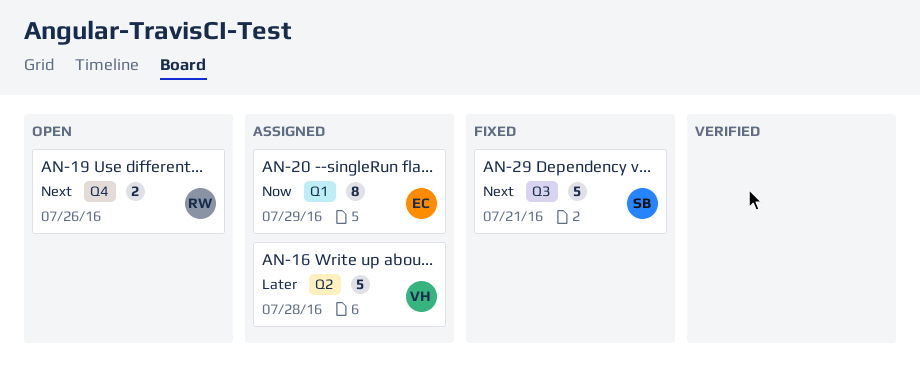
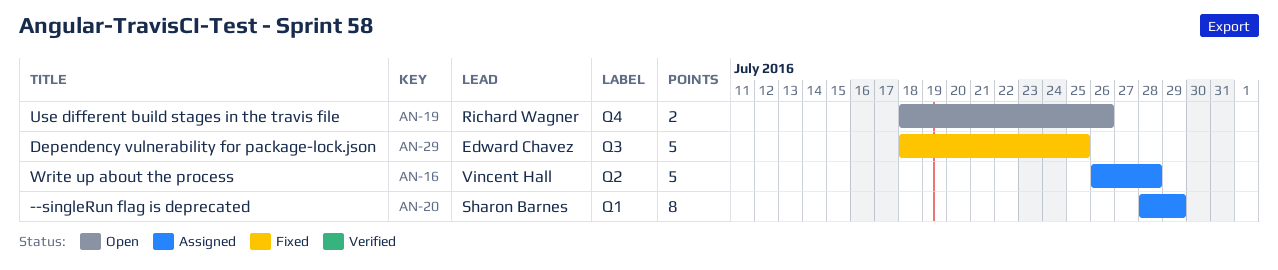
AN-20, owner: Edward Chavez -> Sharon Barnes
AN-29, owner: Sharon Barnes -> Edward Chavez
AN-29, due: Jul 21 -> Jul 25

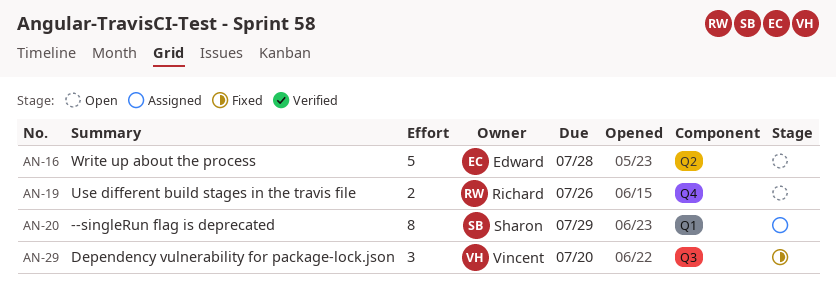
AN-16, status: Assigned -> Open
AN-16, owner: Vincent Hall -> Edward Chavez
AN-29, owner: Edward Chavez -> Vincent Hall
AN-29, estimate: 5 -> 3
AN-29, due: Jul 25 -> Jul 20

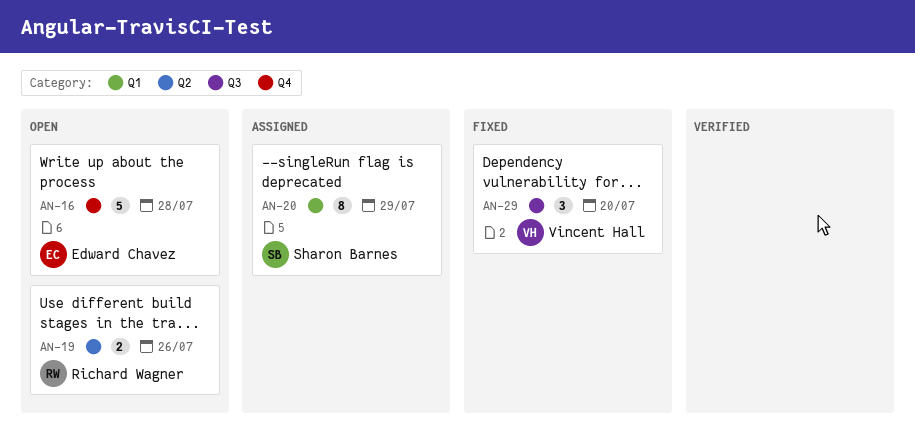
AN-16, label: Q2 -> Q4
AN-19, label: Q4 -> Q2

